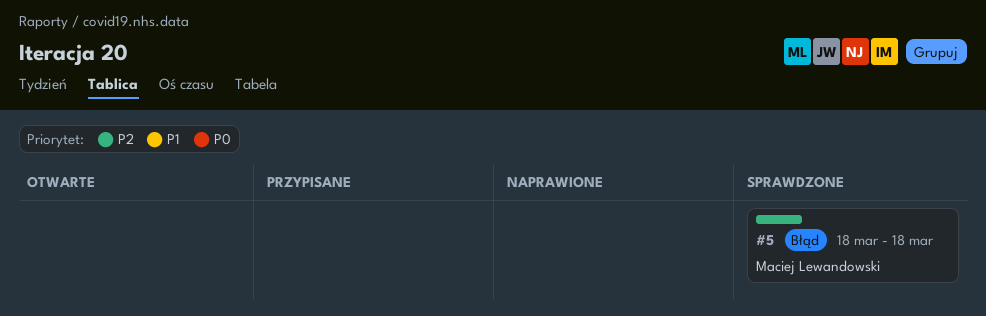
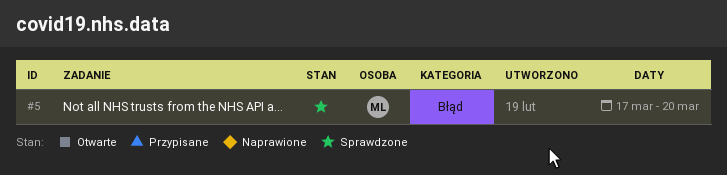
#5, start: Mar 18 -> Mar 17
#5, due: Mar 18 -> Mar 20

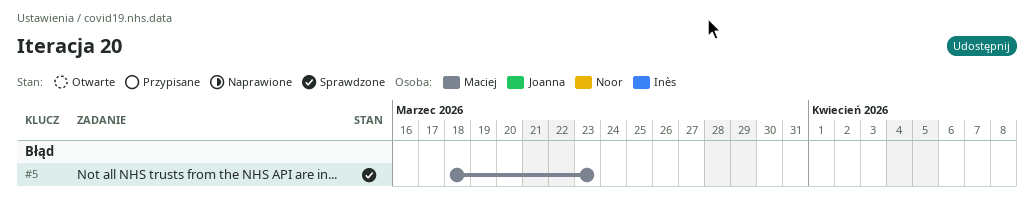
#5, start: Mar 17 -> Mar 18
#5, due: Mar 20 -> Mar 23

